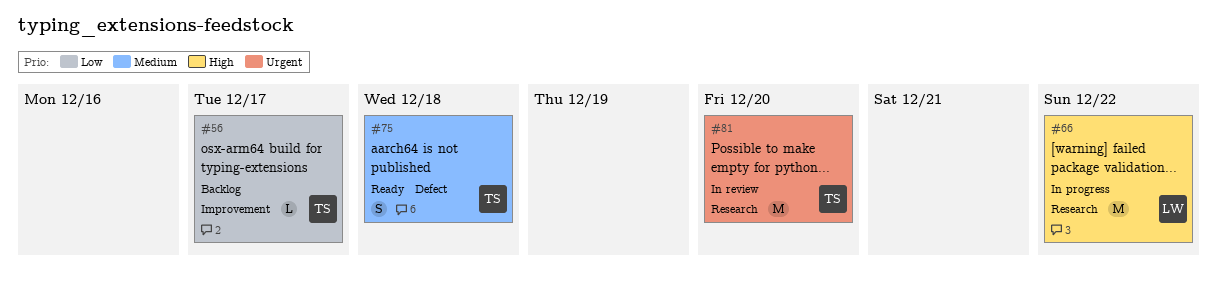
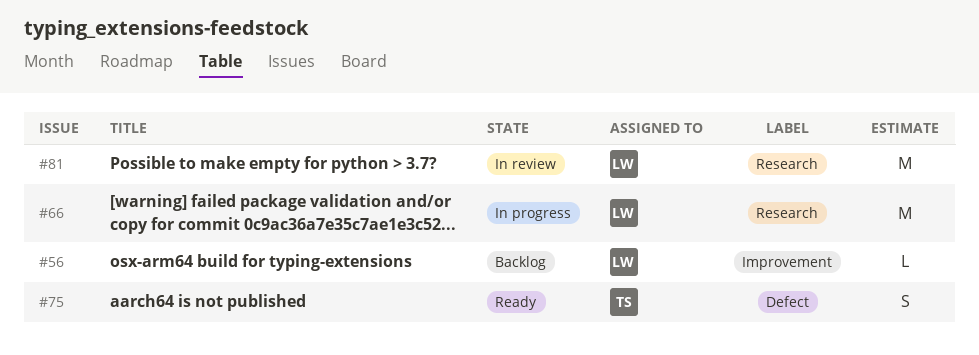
#56, owner: TS -> LW
#81, owner: TS -> LW

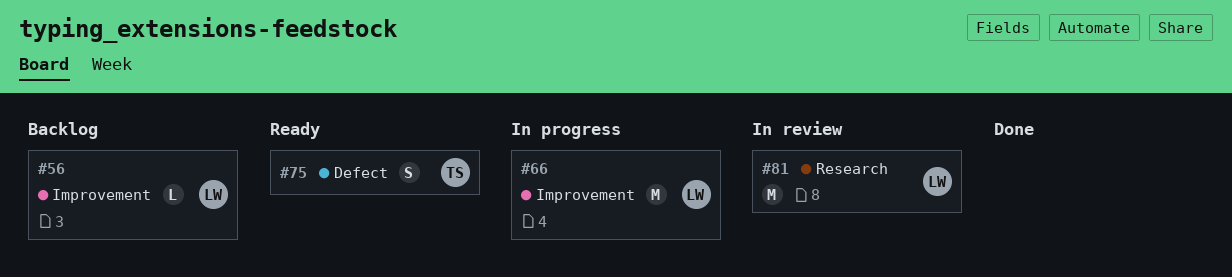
#66, label: Research -> Improvement

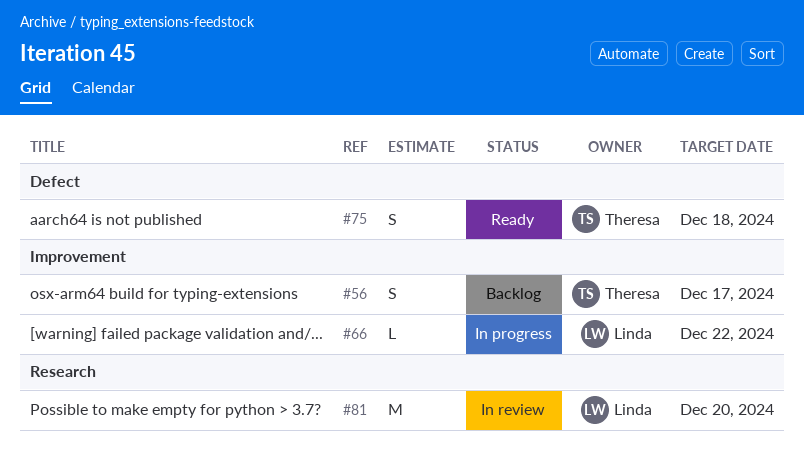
#56, owner: Linda -> Theresa
#56, estimate: L -> S
#66, estimate: M -> L

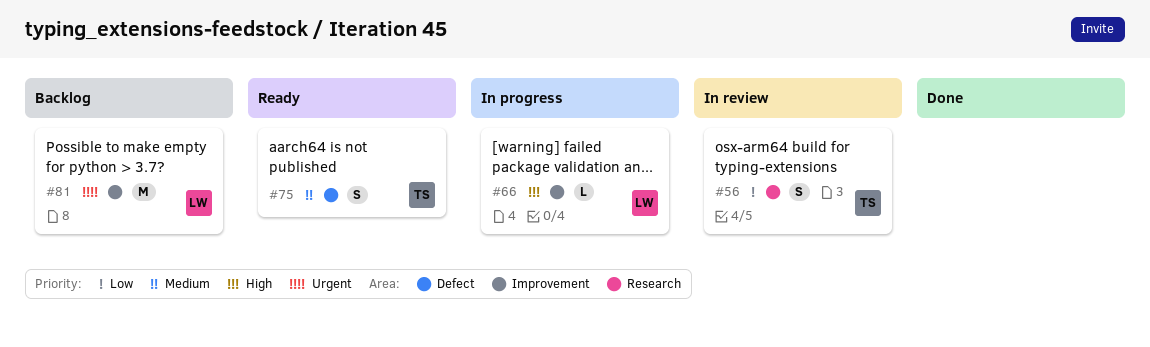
#56, status: Backlog -> In review
#56, label: Improvement -> Research
#81, status: In review -> Backlog
#81, label: Research -> Improvement

